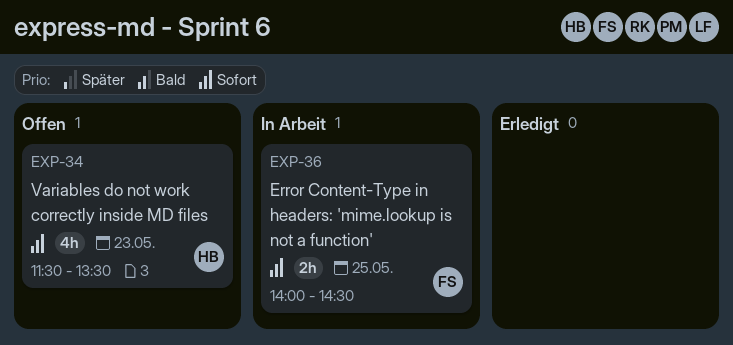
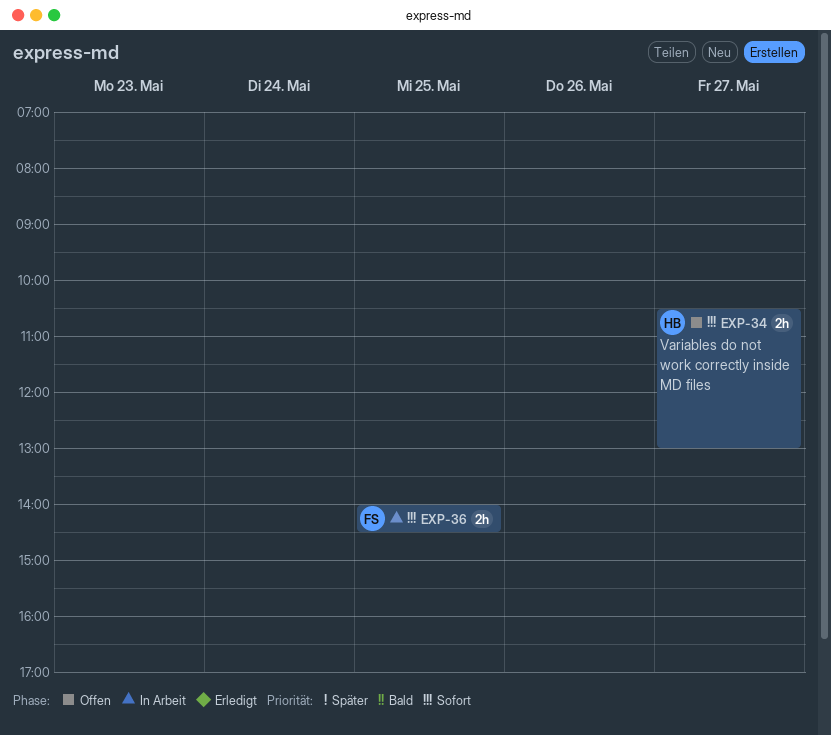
EXP-34, estimate: 4h -> 2h
EXP-34, day: May 23 -> May 27
EXP-34, begins: 11:30 -> 10:30
EXP-34, ends: 13:30 -> 13:00

